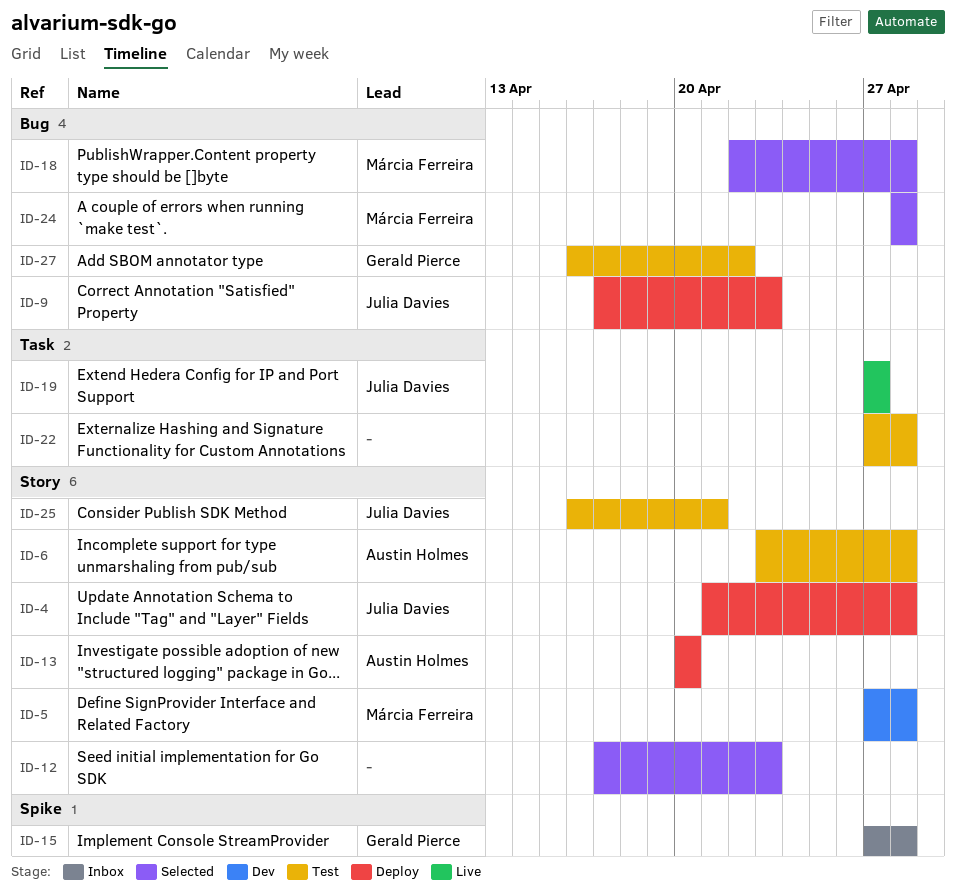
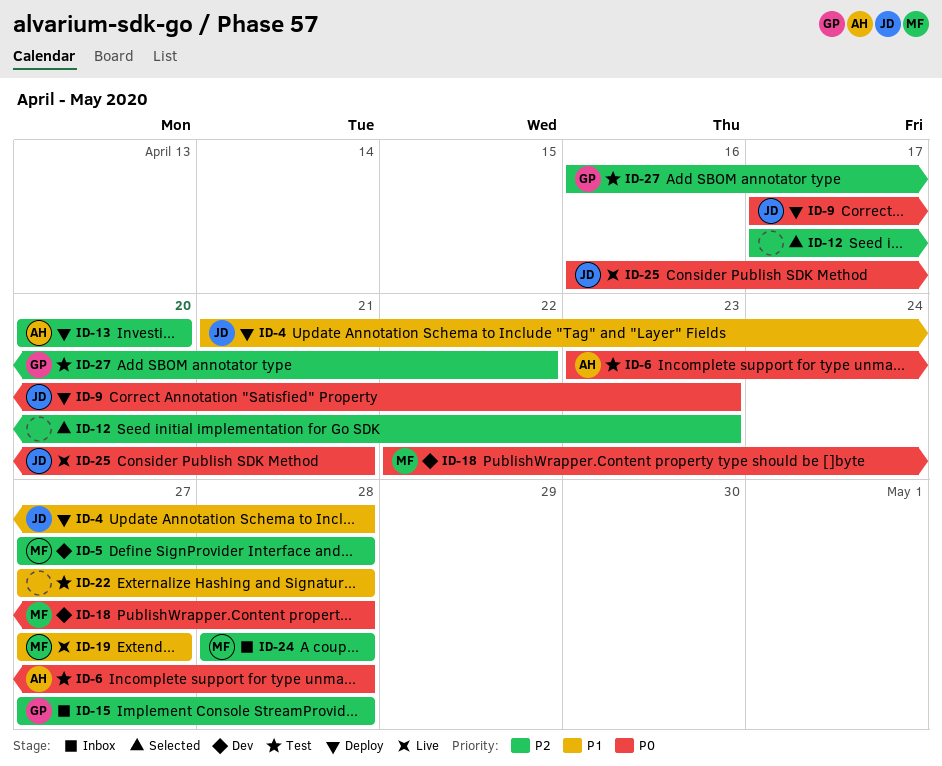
ID-18, status: Selected -> Dev
ID-19, owner: Julia Davies -> Márcia Ferreira
ID-24, status: Selected -> Inbox
ID-25, status: Test -> Live

